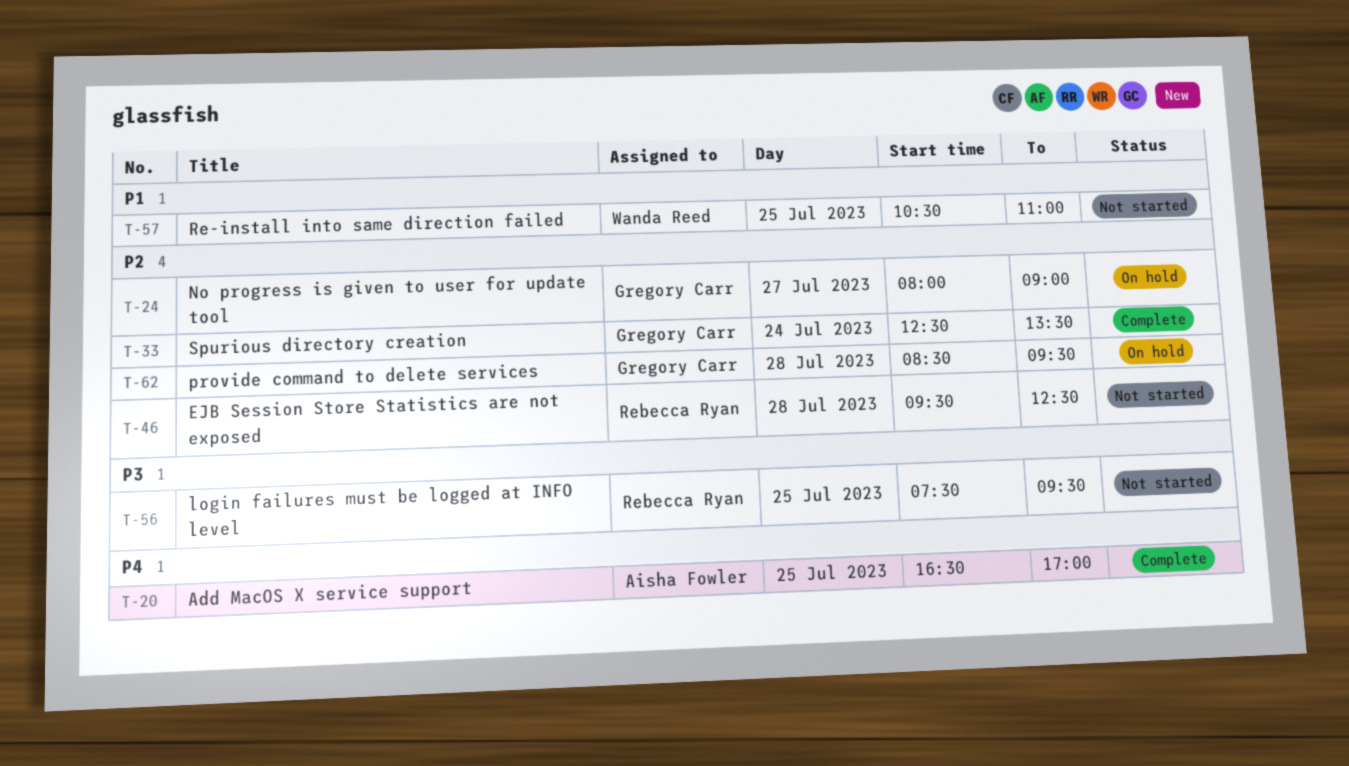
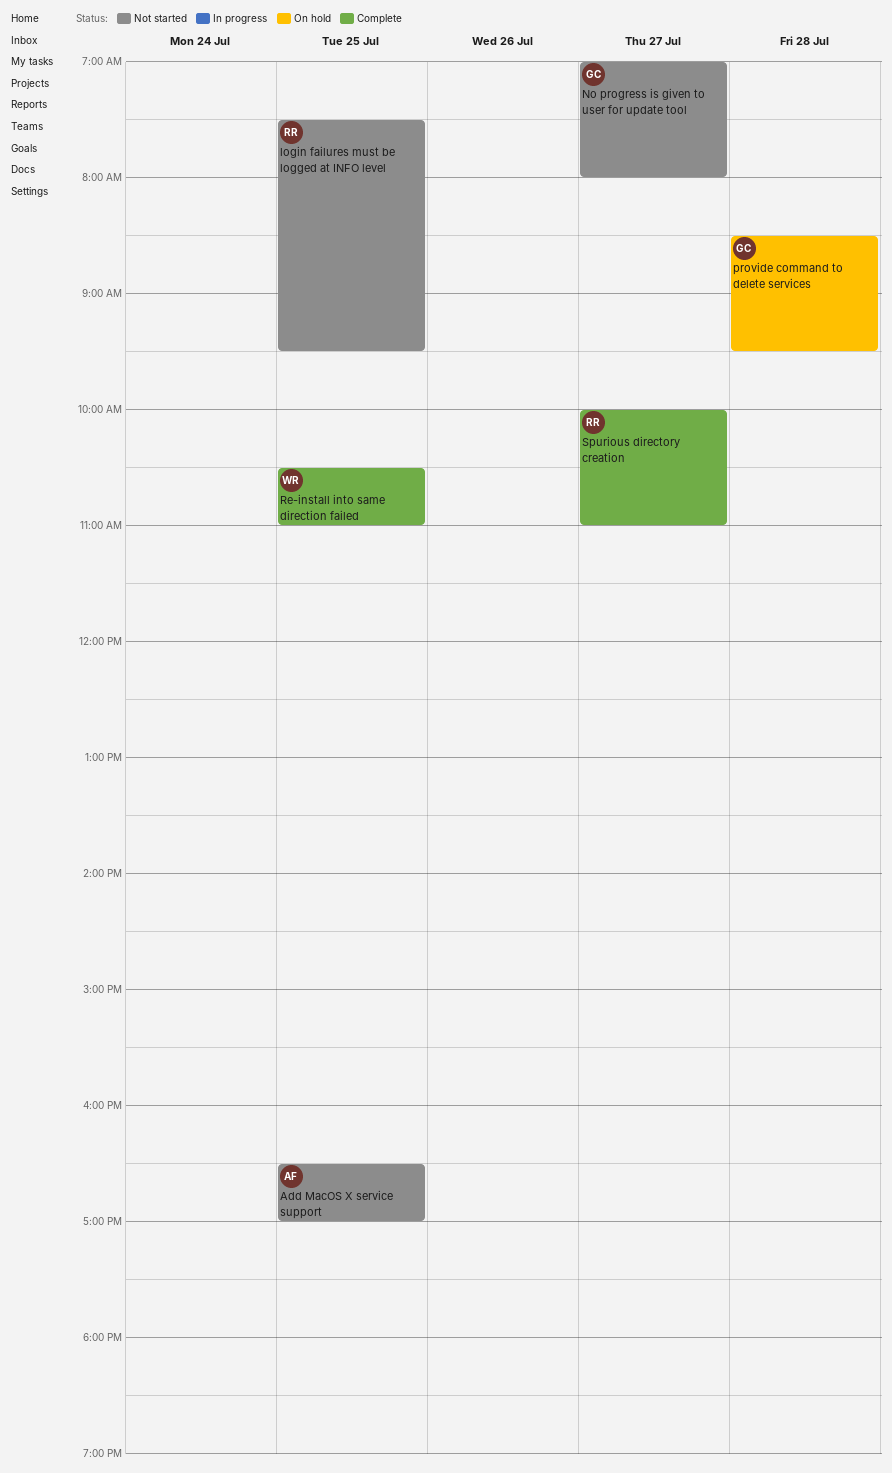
Add MacOS X service support, status: Complete -> Not started
EJB Session Store Statistics are not exposed: present -> none
No progress is given to user for update tool, status: On hold -> Not started
No progress is given to user for update tool, begins: 08:00 -> 07:00
No progress is given to user for update tool, ends: 09:00 -> 08:00
Re-install into same direction failed, status: Not started -> Complete
Spurious directory creation, owner: Gregory Carr -> Rebecca Ryan
Spurious directory creation, day: Jul 24 -> Jul 27
Spurious directory creation, begins: 12:30 -> 10:00
Spurious directory creation, ends: 13:30 -> 11:00

